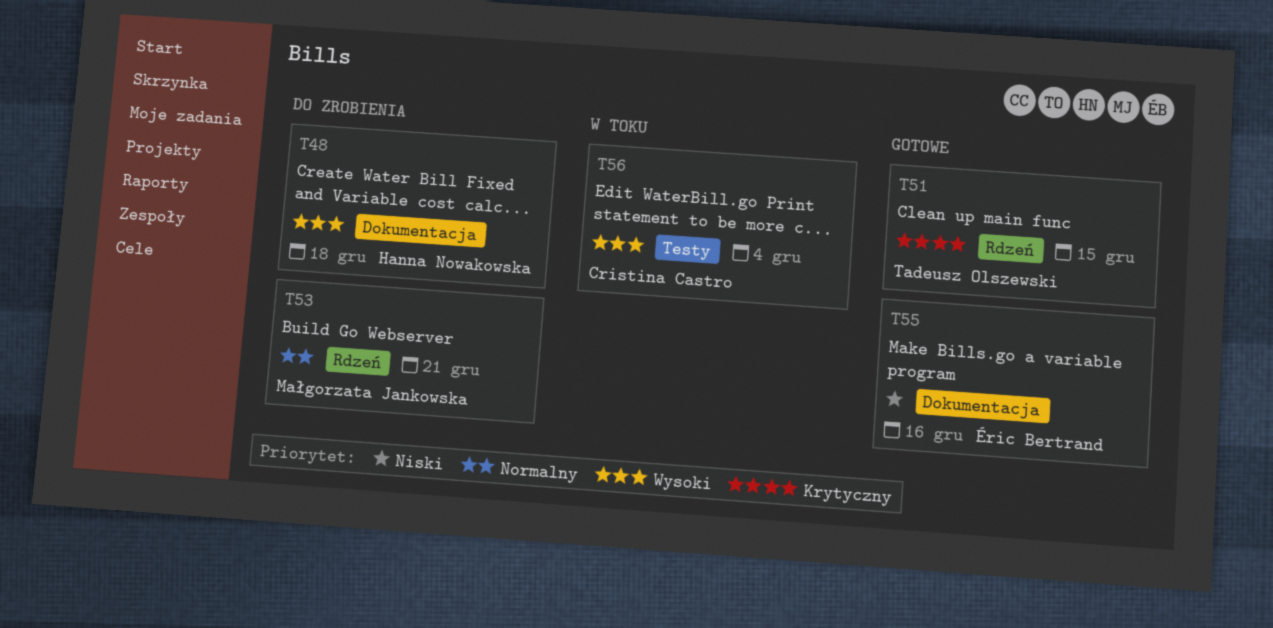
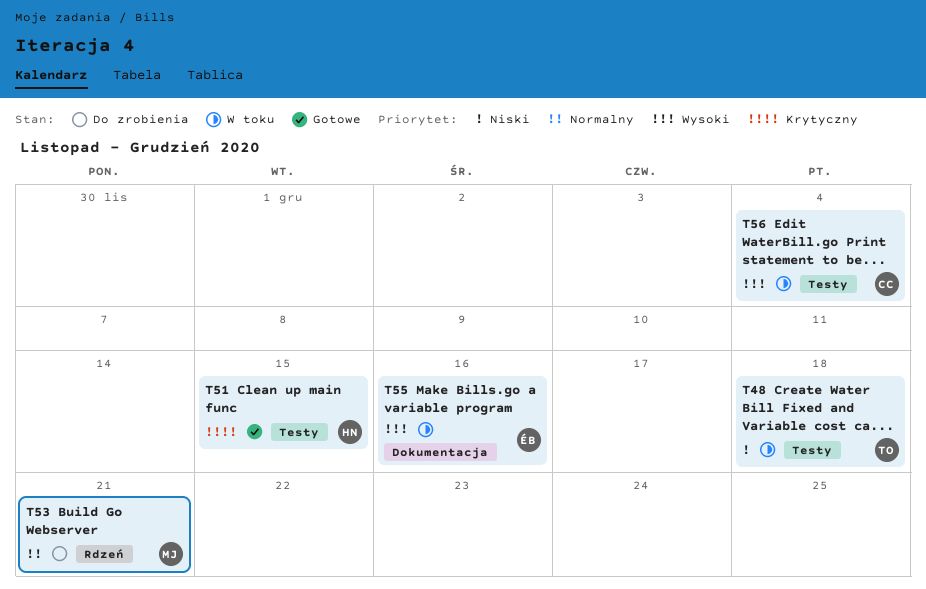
T48, status: Do zrobienia -> W toku
T48, owner: Hanna Nowakowska -> Tadeusz Olszewski
T48, priority: Wysoki -> Niski
T48, label: Dokumentacja -> Testy
T51, owner: Tadeusz Olszewski -> Hanna Nowakowska
T51, label: Rdzeń -> Testy
T55, status: Gotowe -> W toku
T55, priority: Niski -> Wysoki

